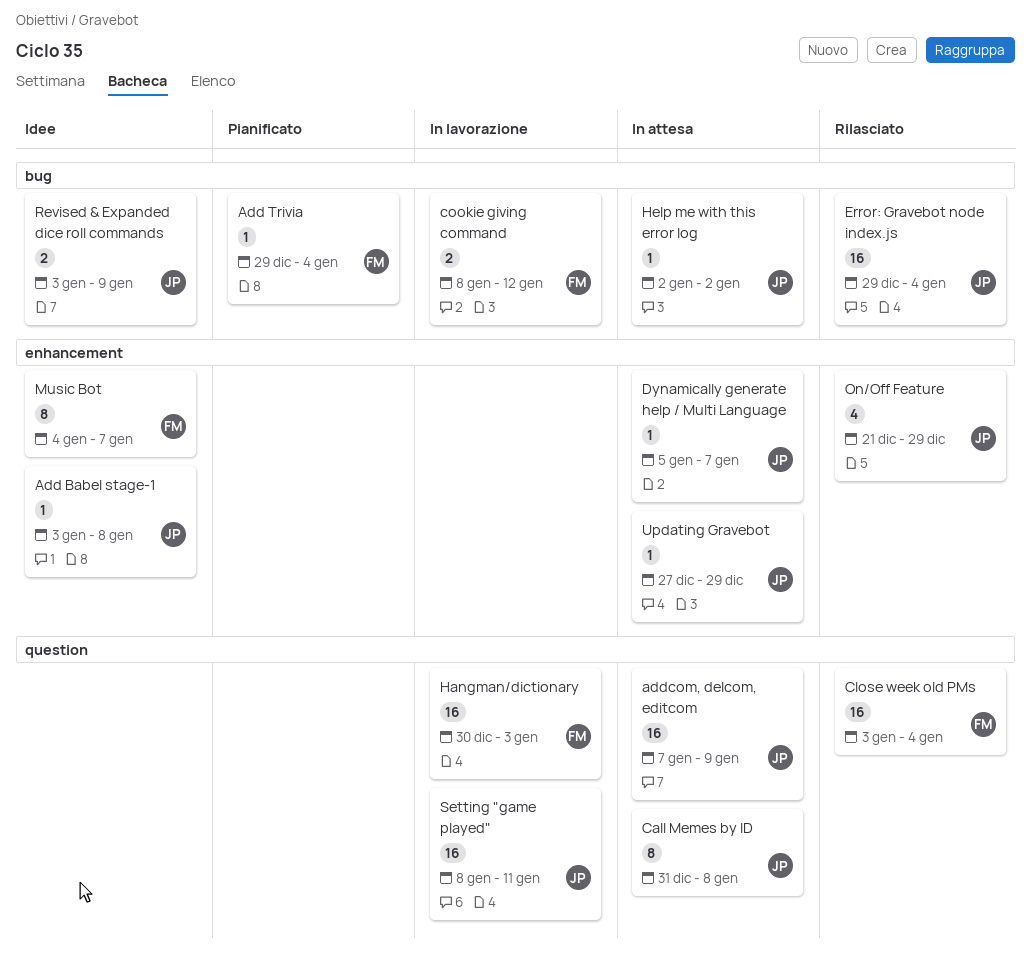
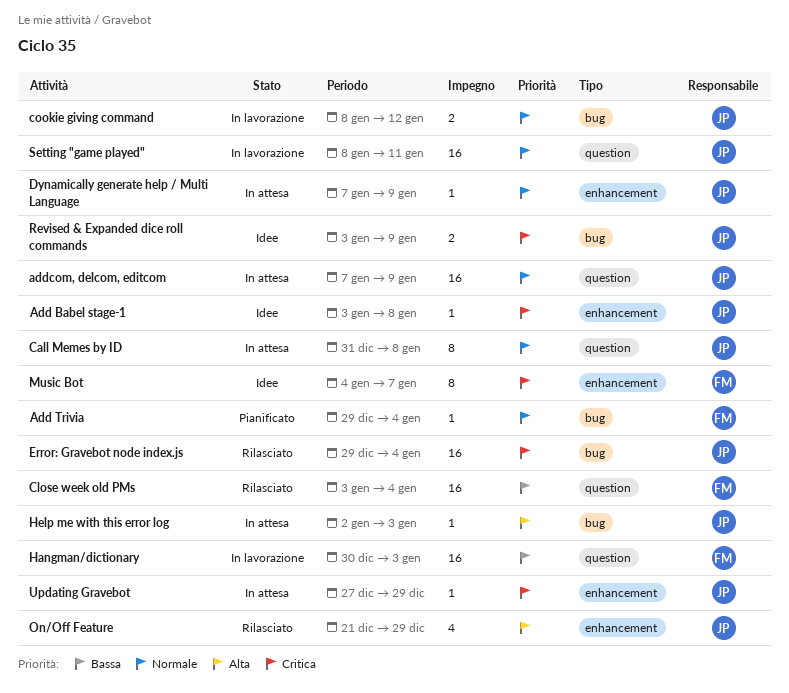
cookie giving command, owner: FM -> JP
Dynamically generate help / Multi Language, start: Jan 5 -> Jan 7
Dynamically generate help / Multi Language, due: Jan 7 -> Jan 9
Help me with this error log, due: Jan 2 -> Jan 3

